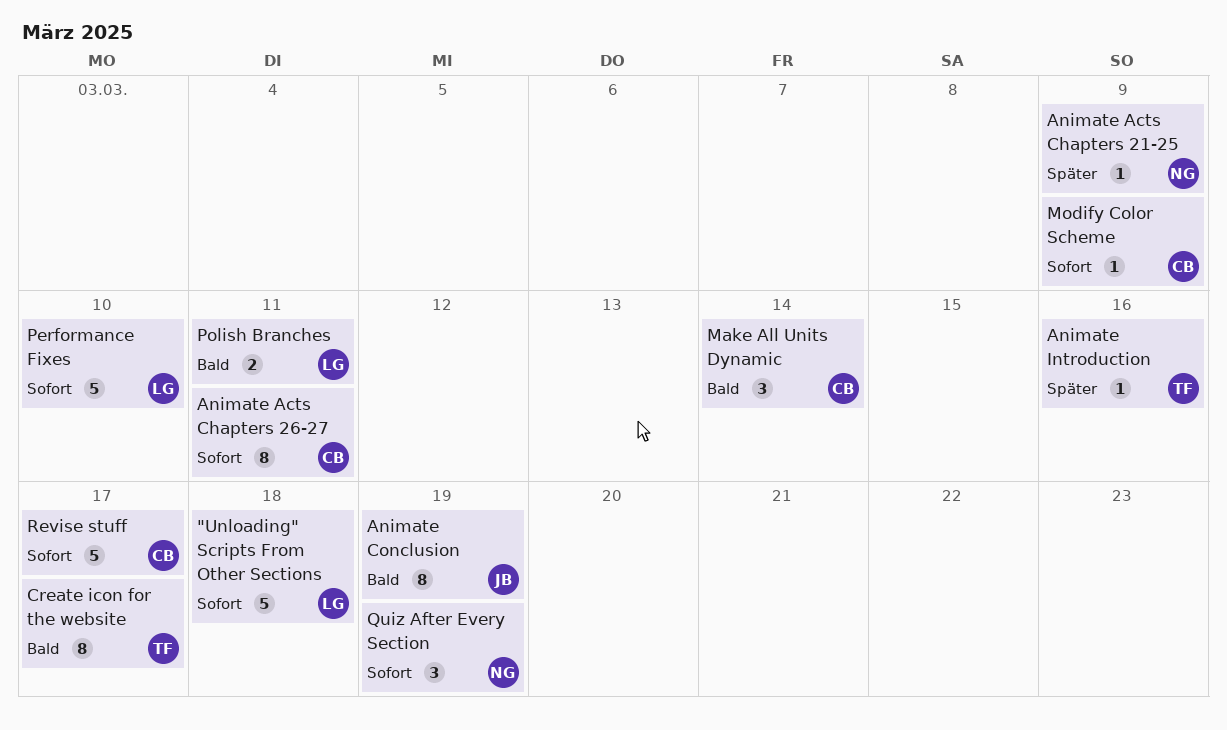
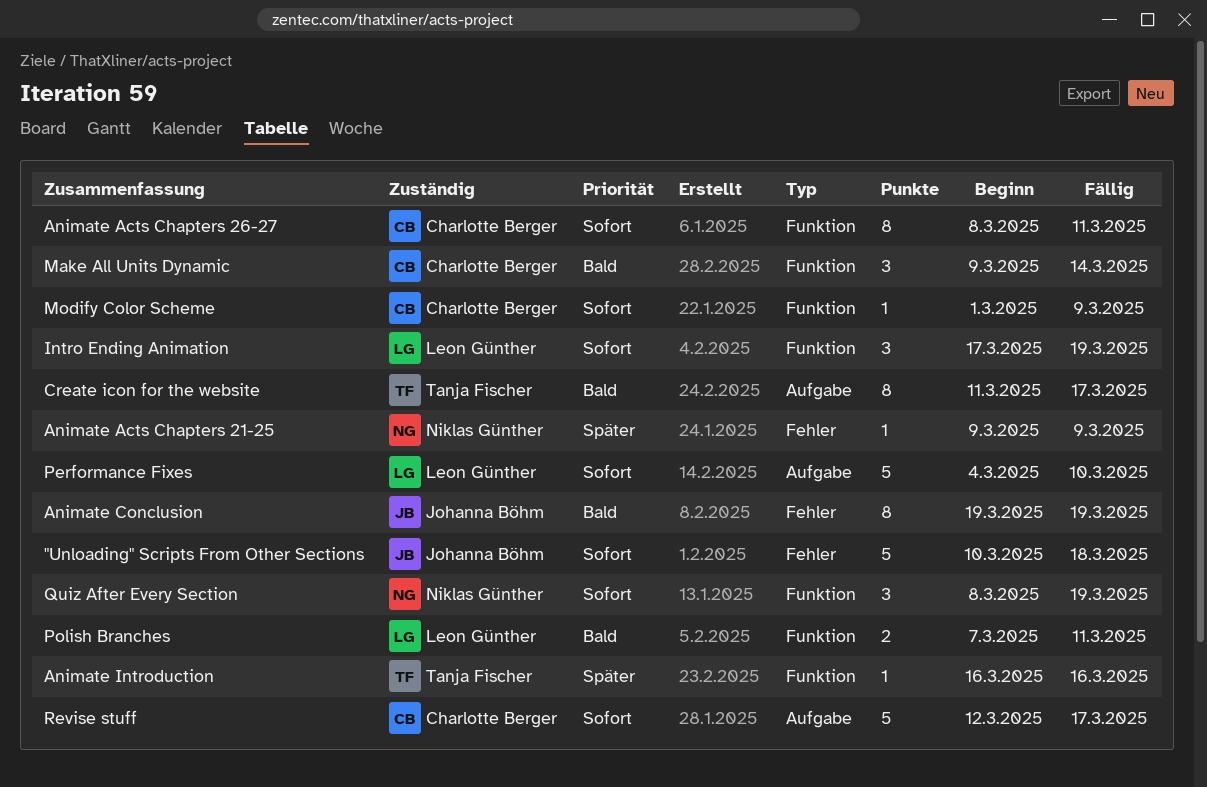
"Unloading" Scripts From Other Sections, owner: Leon Günther -> Johanna Böhm
Intro Ending Animation: none -> present

